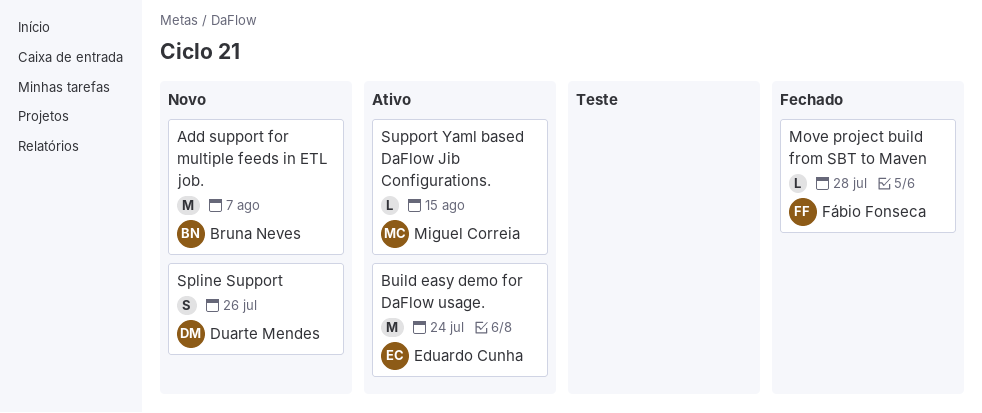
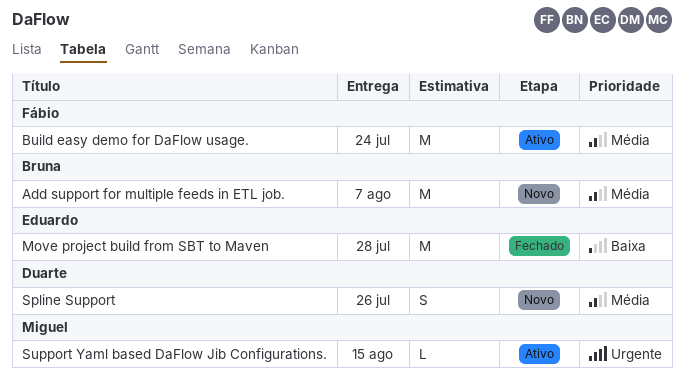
Build easy demo for DaFlow usage., owner: Eduardo Cunha -> Fábio Fonseca
Move project build from SBT to Maven, owner: Fábio Fonseca -> Eduardo Cunha
Move project build from SBT to Maven, estimate: L -> M

